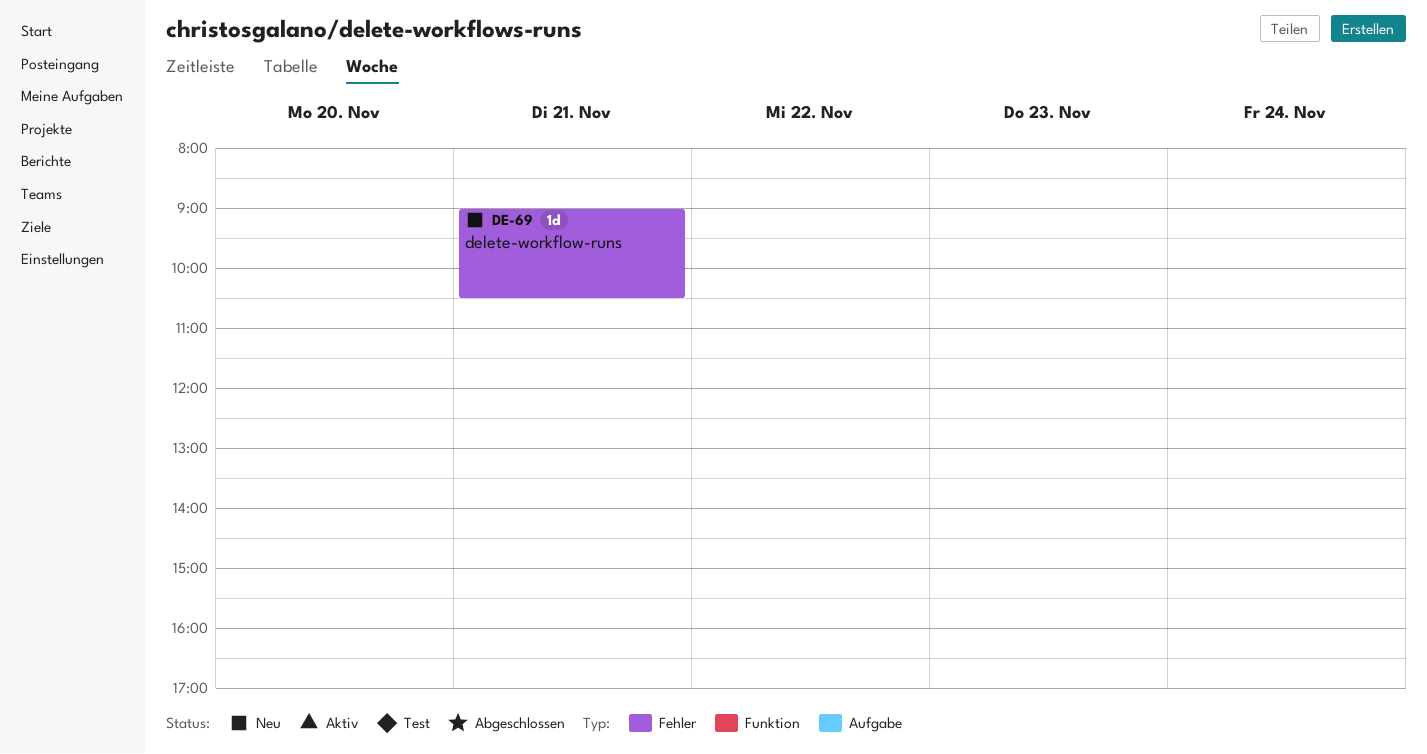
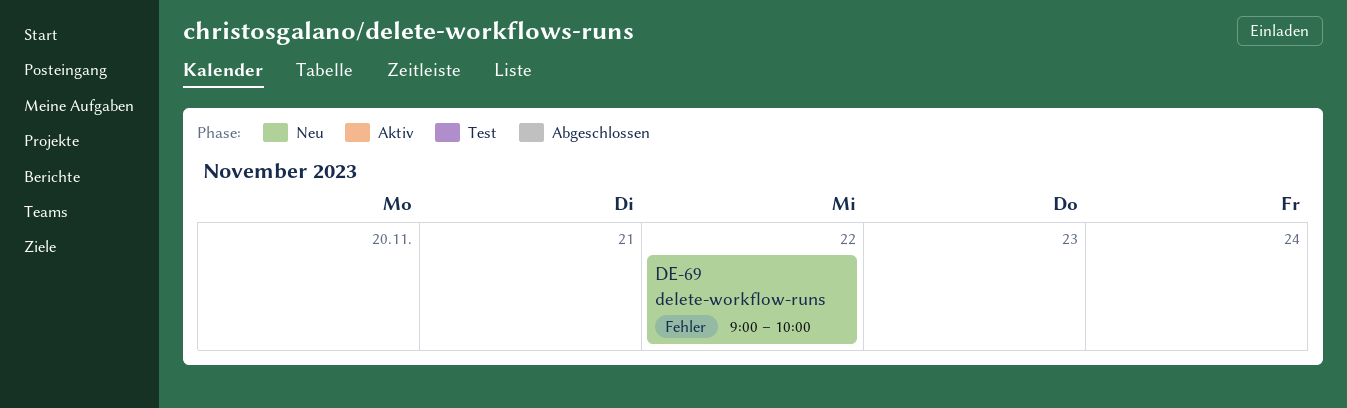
DE-69, day: Nov 21 -> Nov 22
DE-69, ends: 10:30 -> 10:00

